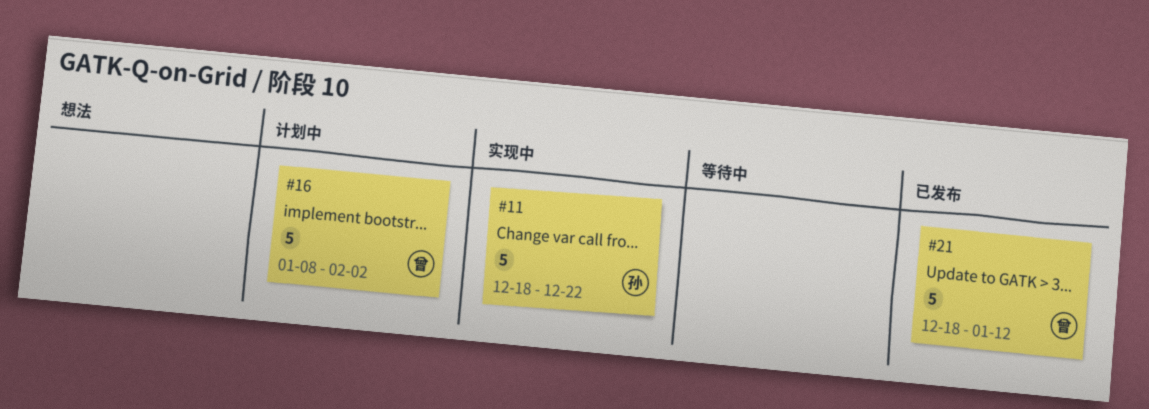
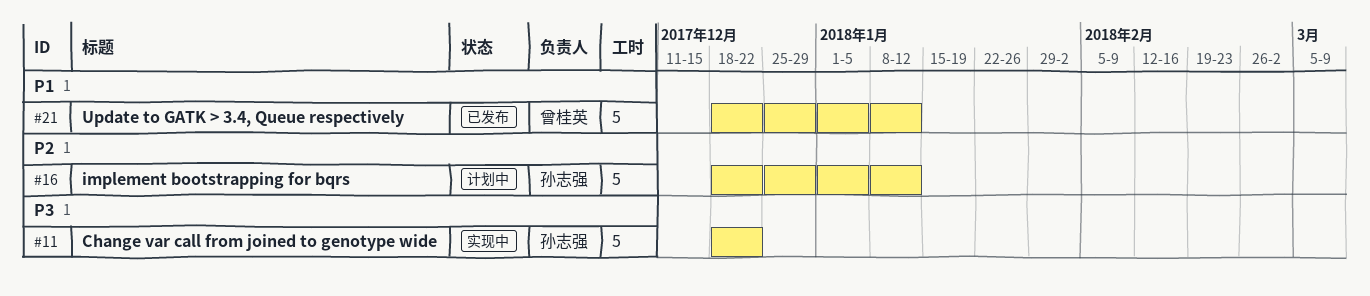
#16, owner: 曾桂英 -> 孙志强
#16, start: Jan 8 -> Dec 18
#16, due: Feb 2 -> Jan 12

